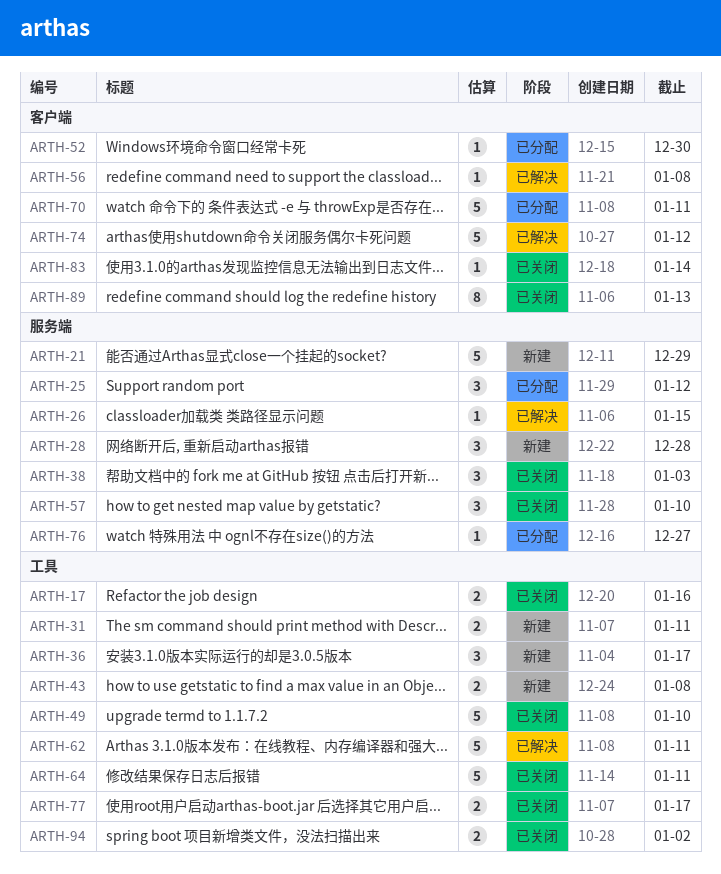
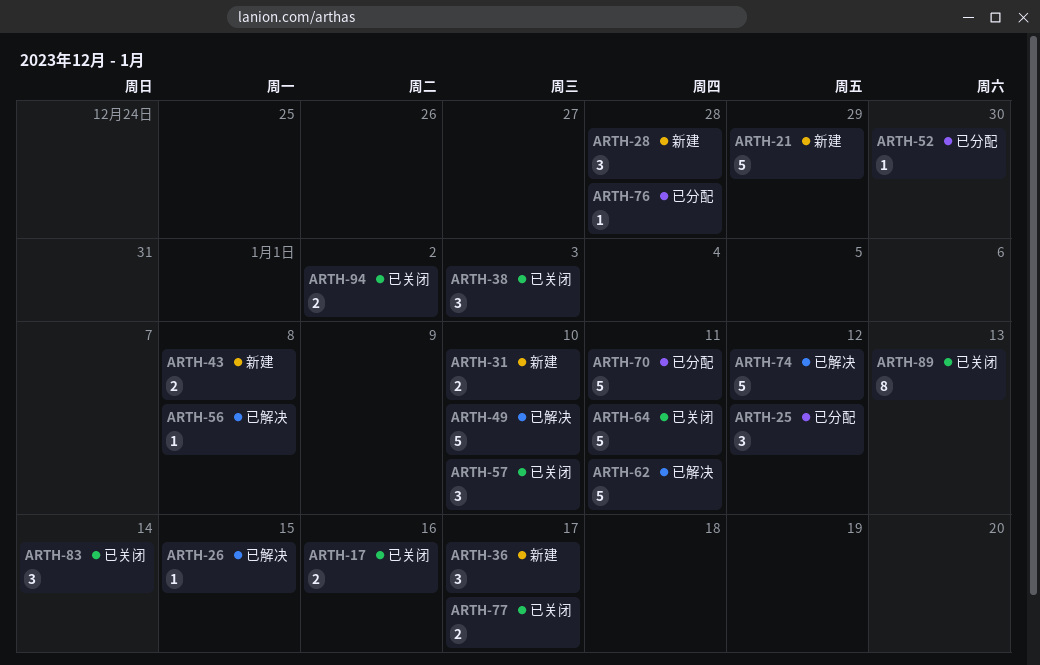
ARTH-31, due: Jan 11 -> Jan 10
ARTH-49, status: 已关闭 -> 已解决
ARTH-76, due: Dec 27 -> Dec 28
ARTH-83, estimate: 1 -> 3

